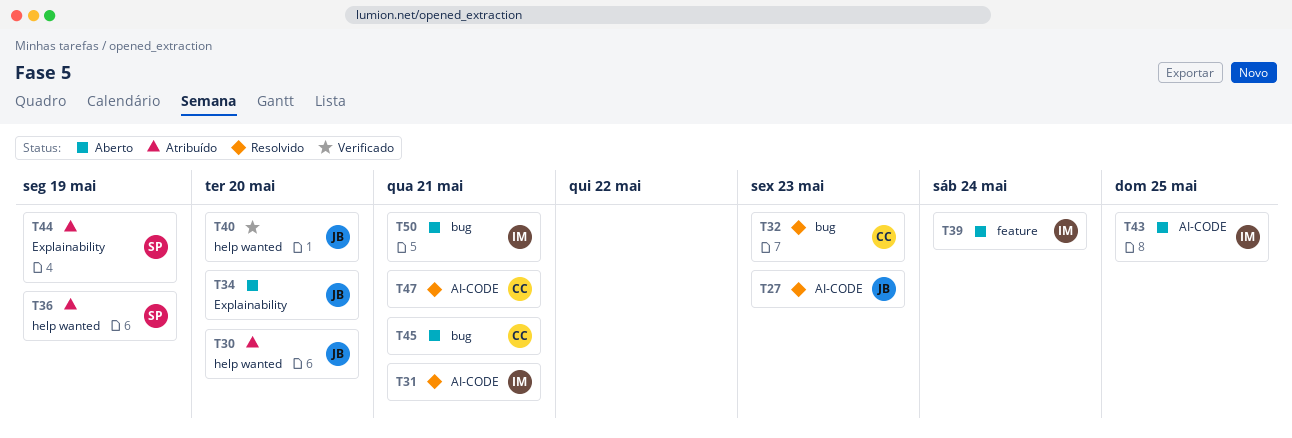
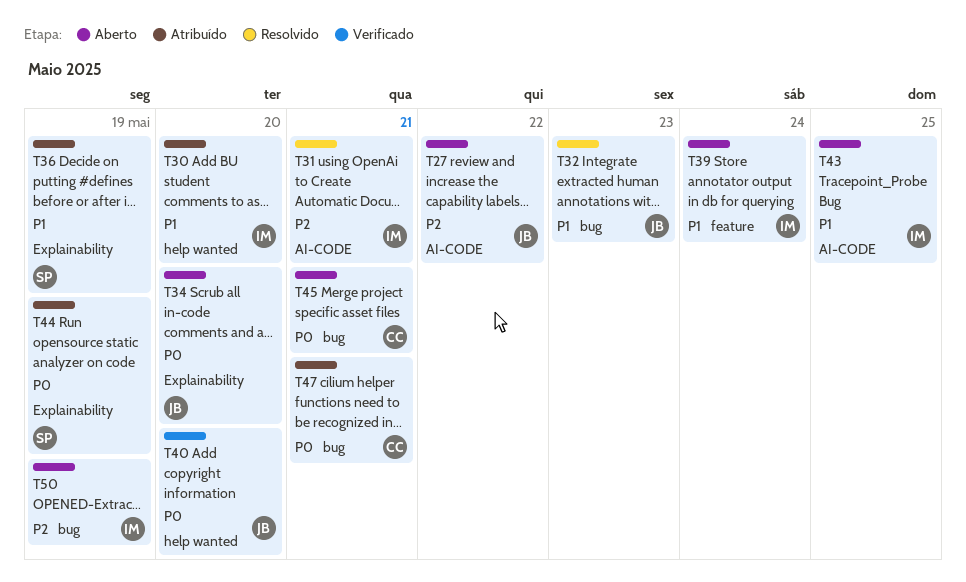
T27, status: Resolvido -> Aberto
T27, due: May 23 -> May 22
T30, owner: JB -> IM
T32, owner: CC -> JB
T36, label: help wanted -> Explainability
T47, status: Resolvido -> Atribuído
T47, label: AI-CODE -> bug
T50, due: May 21 -> May 19

